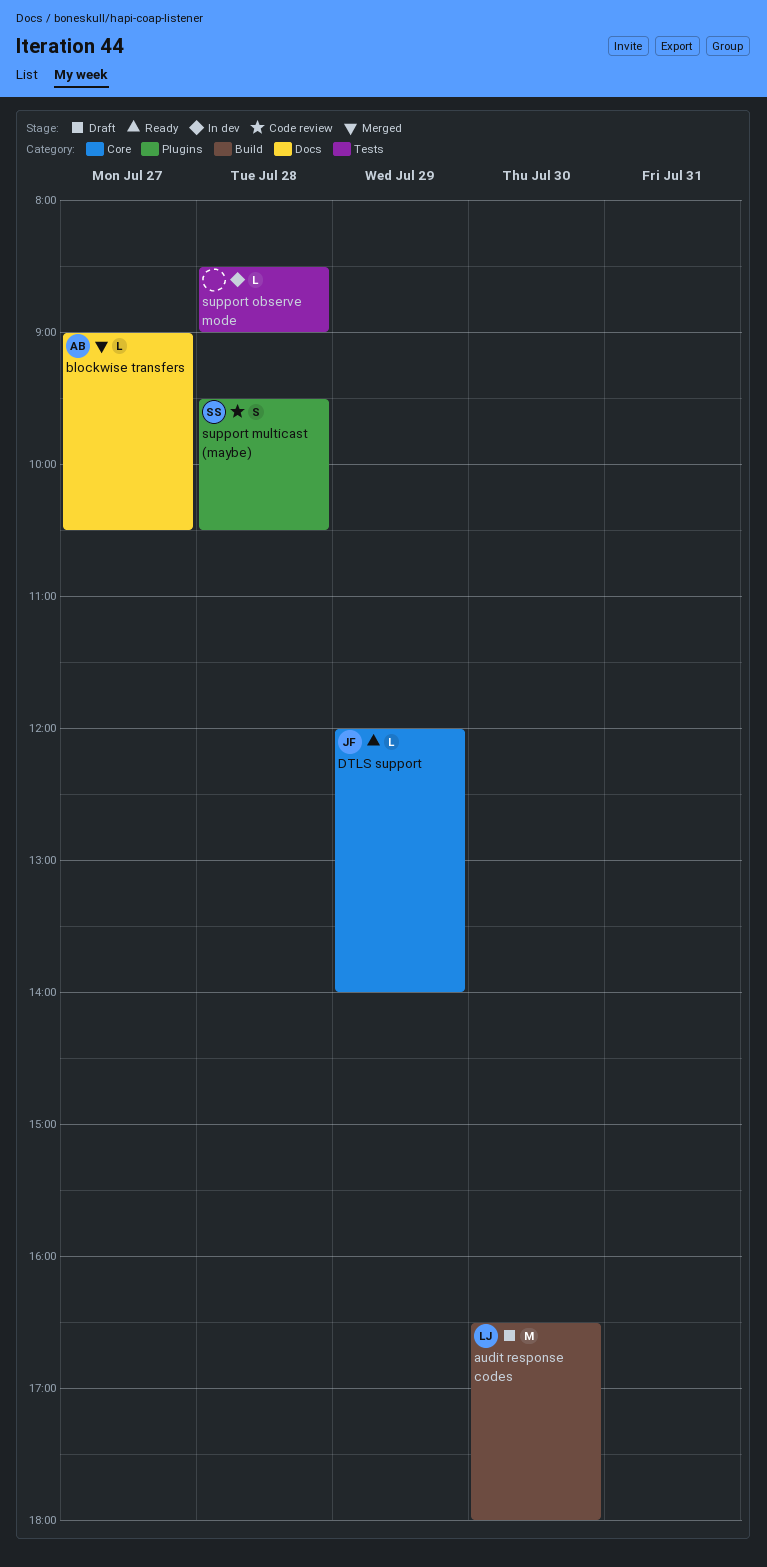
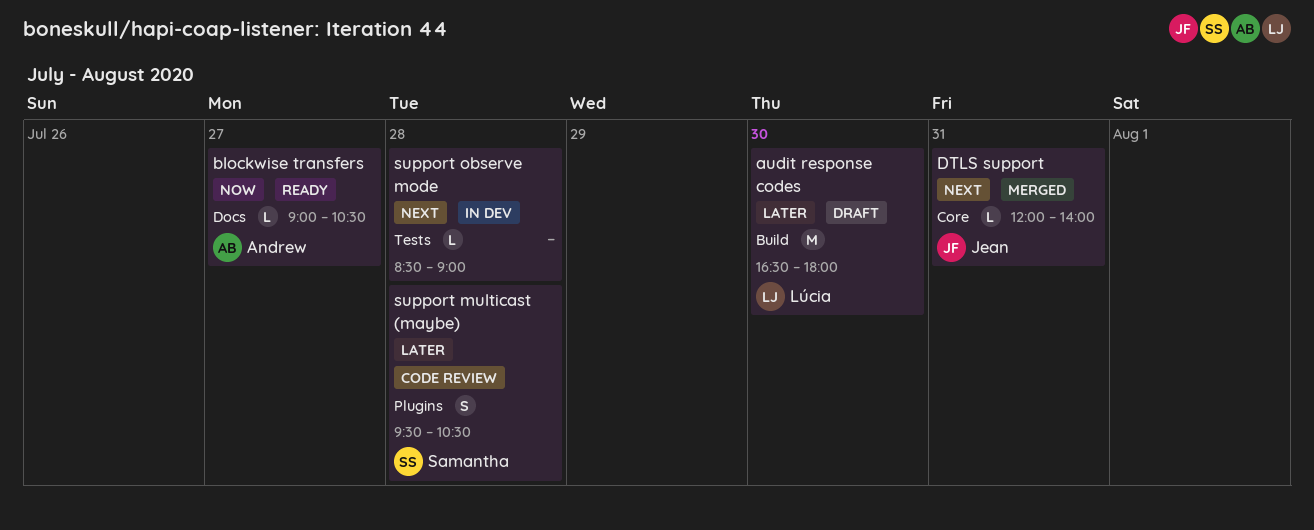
blockwise transfers, status: Merged -> Ready
DTLS support, status: Ready -> Merged
DTLS support, day: Jul 29 -> Jul 31

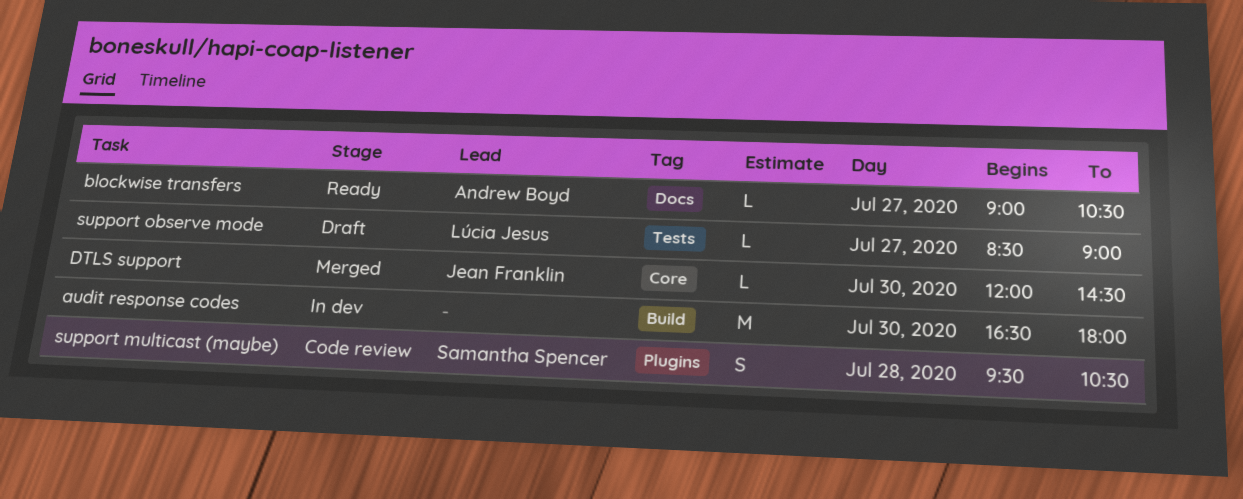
audit response codes, status: Draft -> In dev
audit response codes, owner: Lúcia Jesus -> none
DTLS support, day: Jul 31 -> Jul 30
DTLS support, ends: 14:00 -> 14:30
support observe mode, status: In dev -> Draft
support observe mode, owner: none -> Lúcia Jesus
support observe mode, day: Jul 28 -> Jul 27

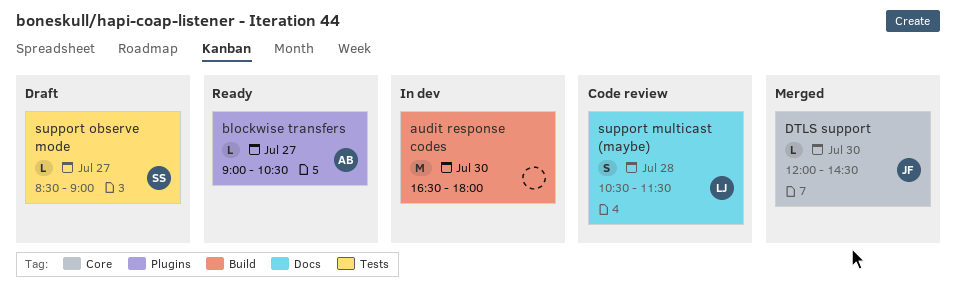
blockwise transfers, label: Docs -> Plugins
support multicast (maybe), owner: Samantha Spencer -> Lúcia Jesus
support multicast (maybe), label: Plugins -> Docs
support multicast (maybe), begins: 09:30 -> 10:30
support multicast (maybe), ends: 10:30 -> 11:30
support observe mode, owner: Lúcia Jesus -> Samantha Spencer

